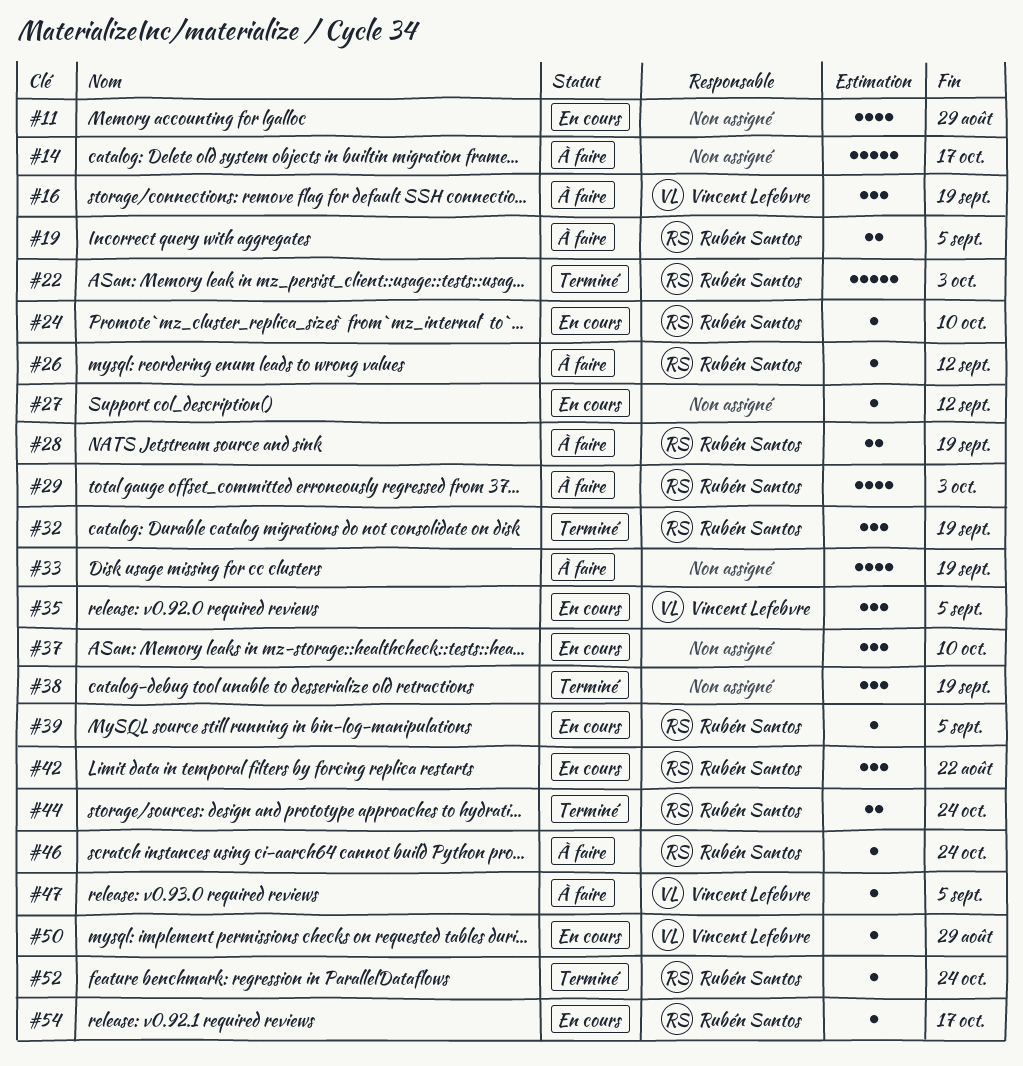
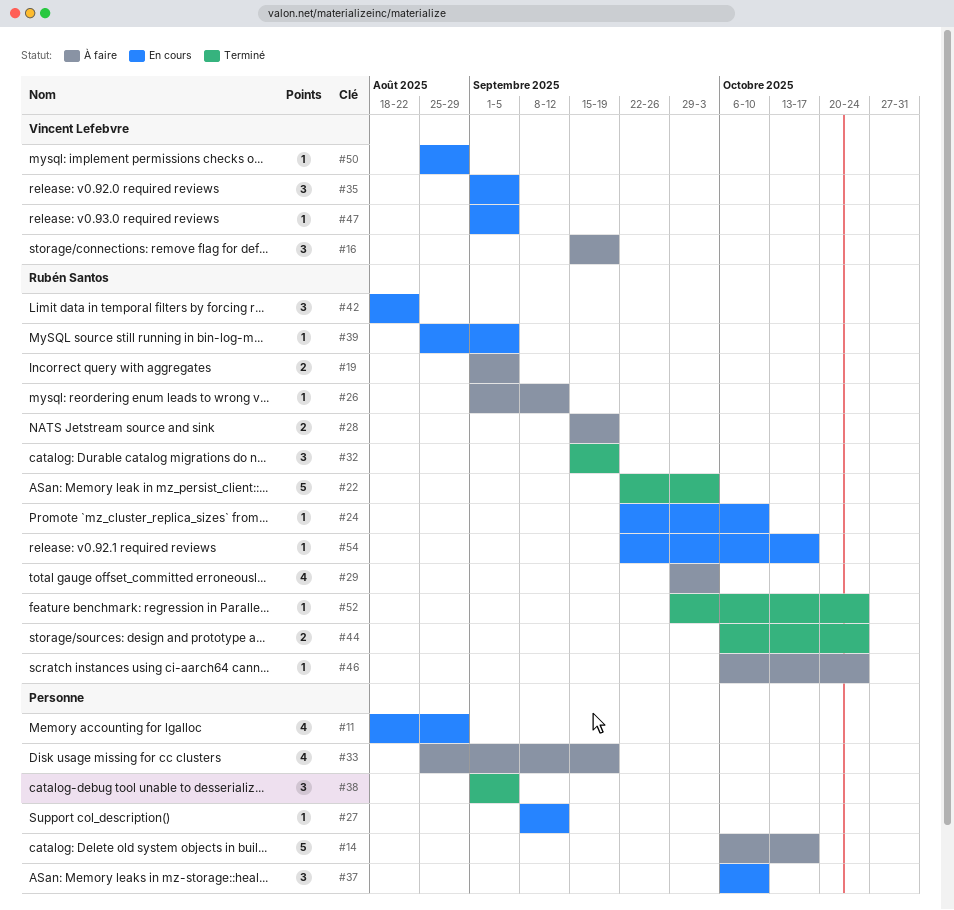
#38, due: Sep 19 -> Sep 5
#47, status: À faire -> En cours

